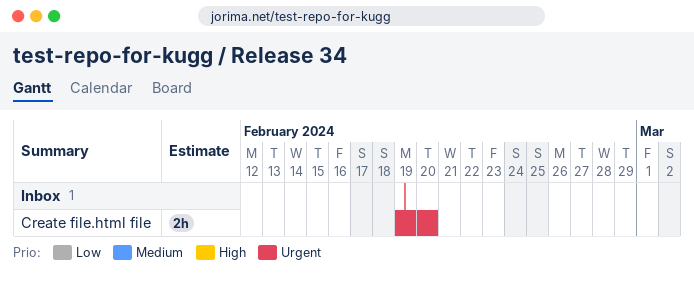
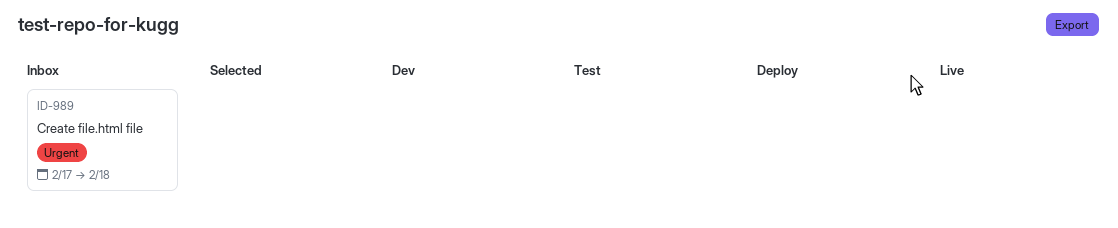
Create file.html file, start: Feb 19 -> Feb 17
Create file.html file, due: Feb 20 -> Feb 18

